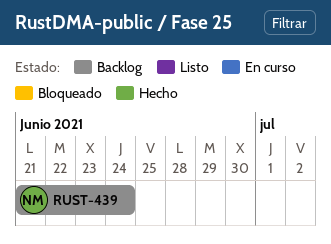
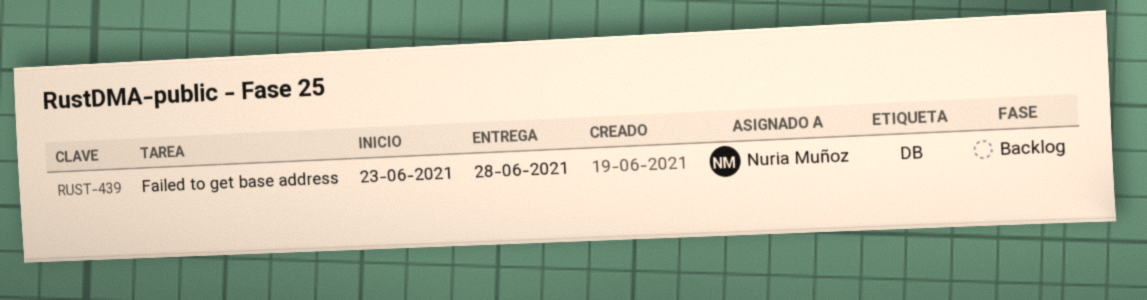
RUST-439, start: Jun 21 -> Jun 23
RUST-439, due: Jun 24 -> Jun 28

